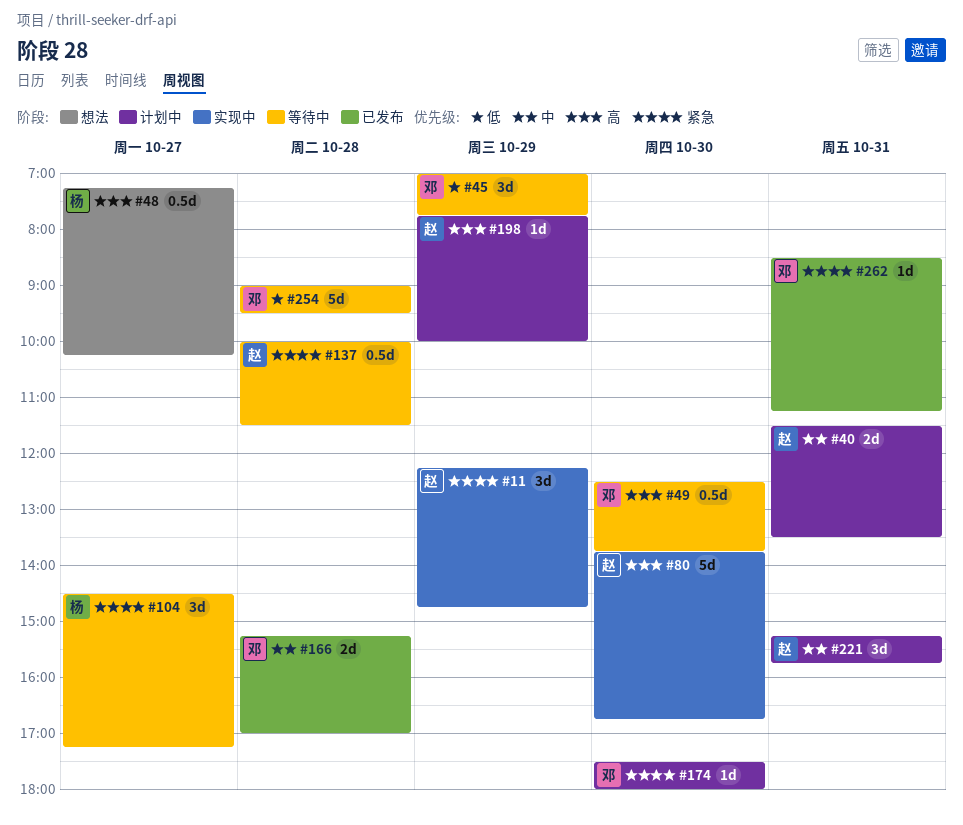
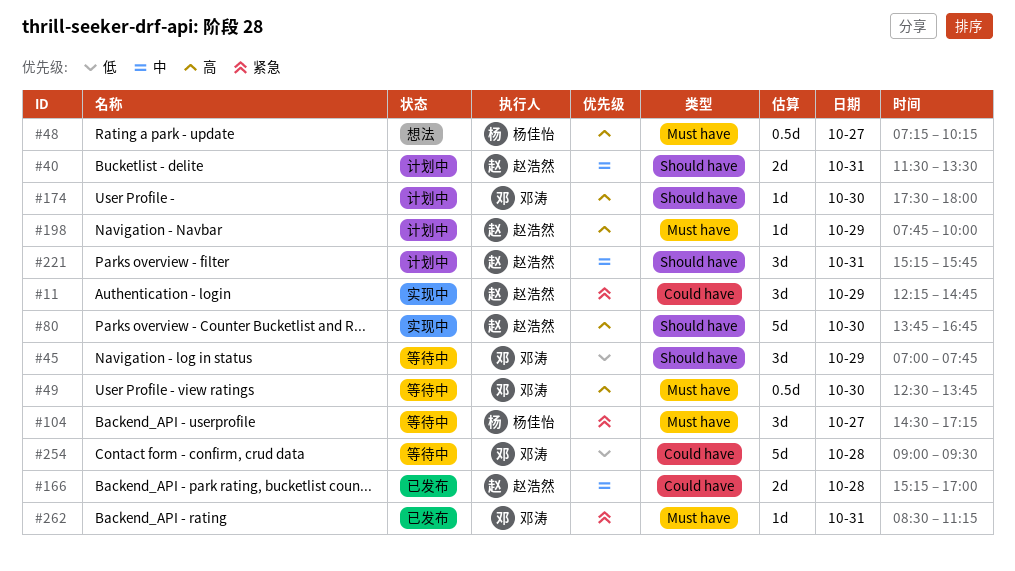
#137: present -> none
#166, owner: 邓涛 -> 赵浩然
#174, priority: 紧急 -> 高

